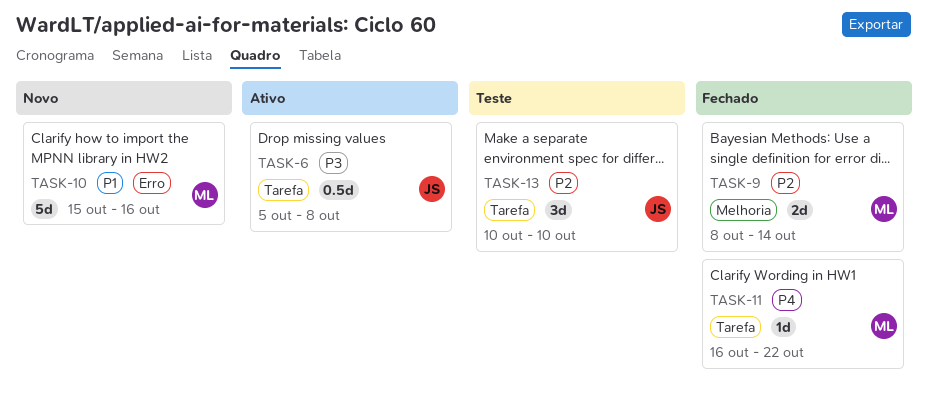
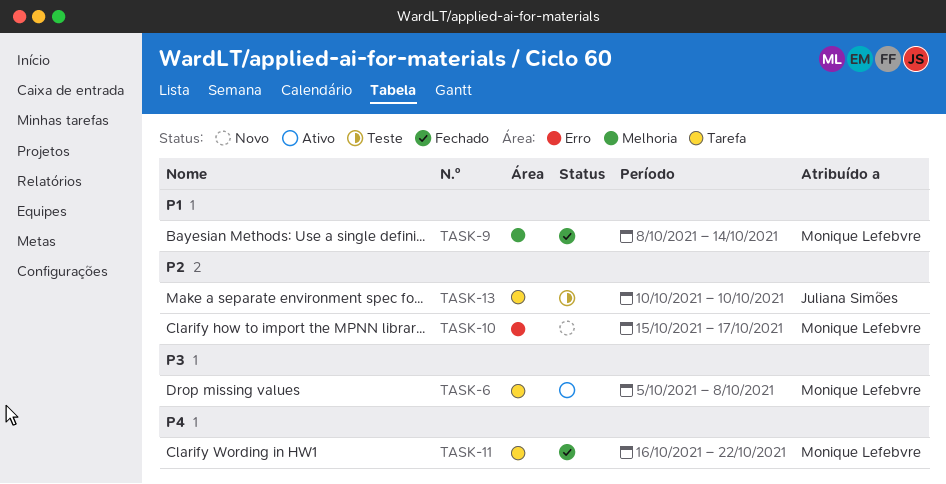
TASK-6, owner: Juliana Simões -> Monique Lefebvre
TASK-9, priority: P2 -> P1
TASK-10, priority: P1 -> P2
TASK-10, due: Oct 16 -> Oct 17

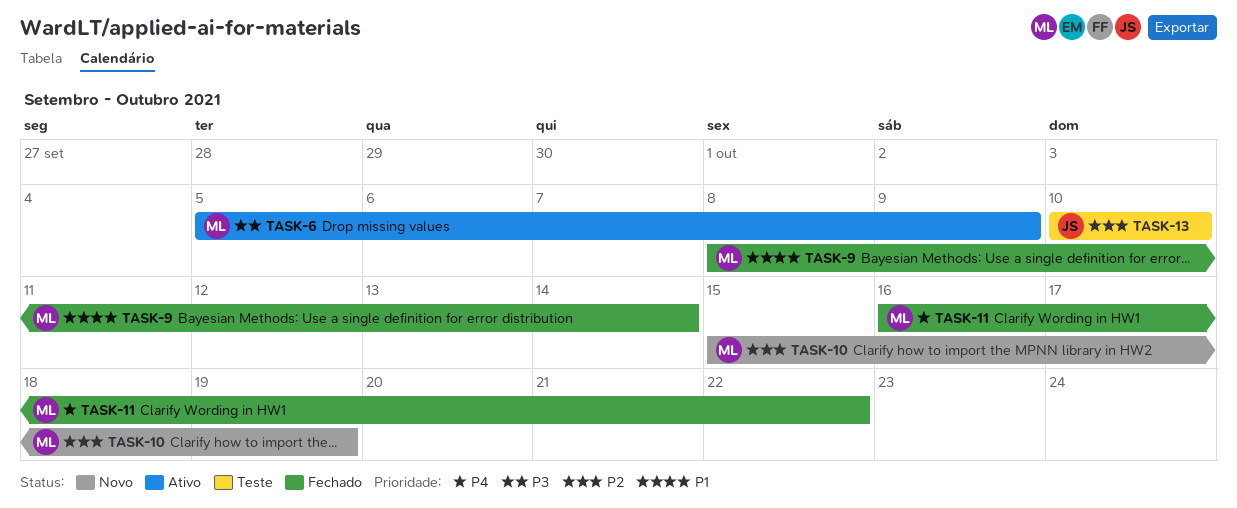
TASK-6, due: Oct 8 -> Oct 9
TASK-10, due: Oct 17 -> Oct 19

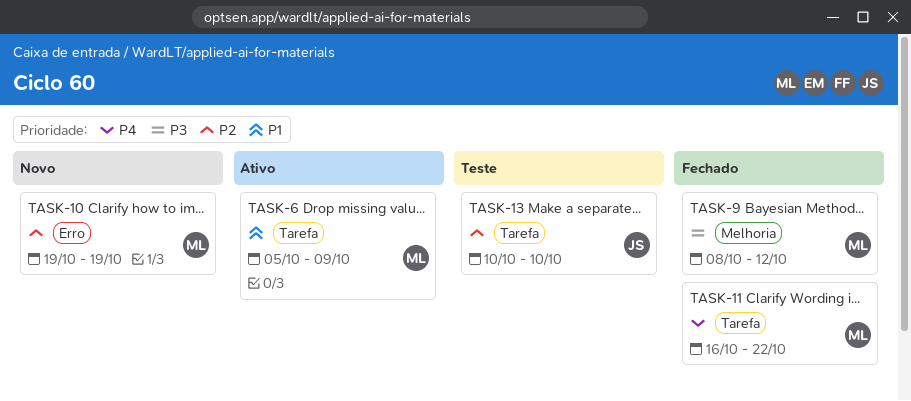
TASK-6, priority: P3 -> P1
TASK-9, priority: P1 -> P3
TASK-9, due: Oct 14 -> Oct 12
TASK-10, start: Oct 15 -> Oct 19

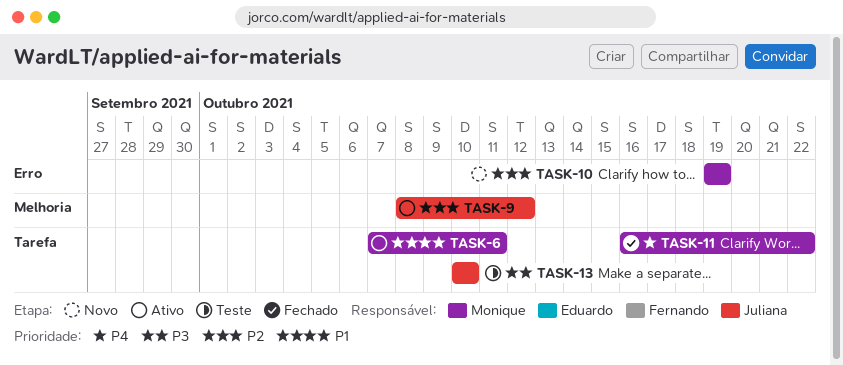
TASK-6, start: Oct 5 -> Oct 7
TASK-6, due: Oct 9 -> Oct 11
TASK-9, status: Fechado -> Ativo
TASK-9, owner: Monique -> Juliana
TASK-9, priority: P3 -> P2
TASK-13, priority: P2 -> P3

